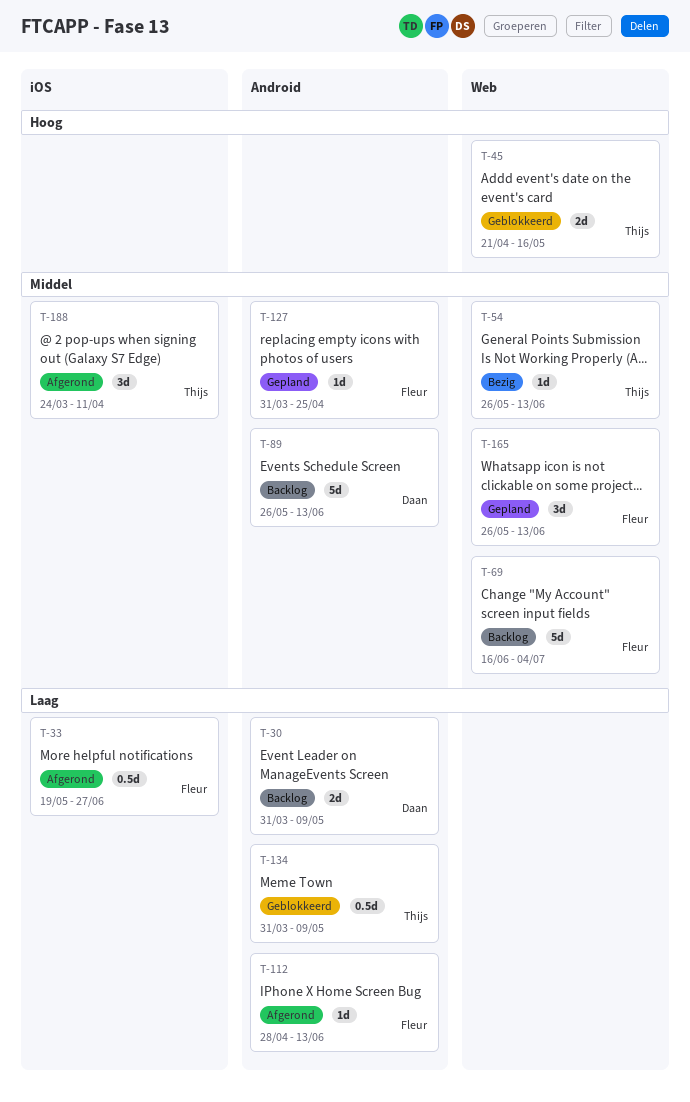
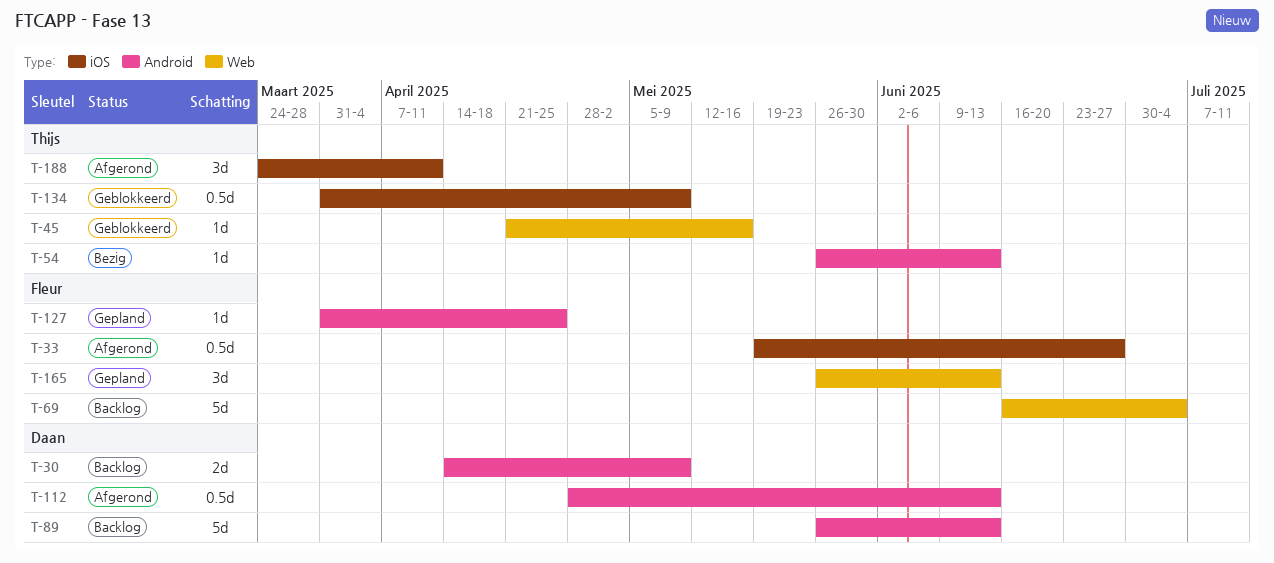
T-30, start: Mar 31 -> Apr 14
T-45, estimate: 2d -> 1d
T-54, label: Web -> Android
T-112, owner: Fleur -> Daan
T-112, estimate: 1d -> 0.5d
T-134, label: Android -> iOS

